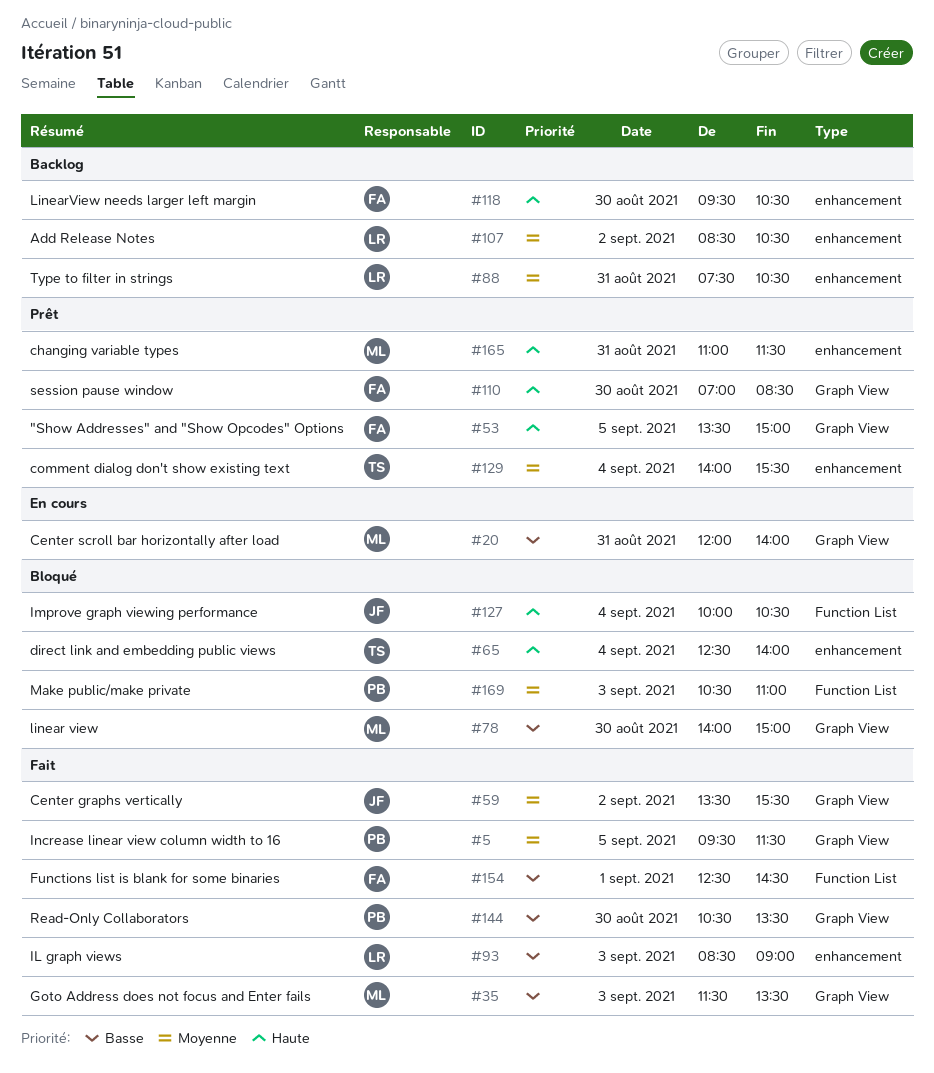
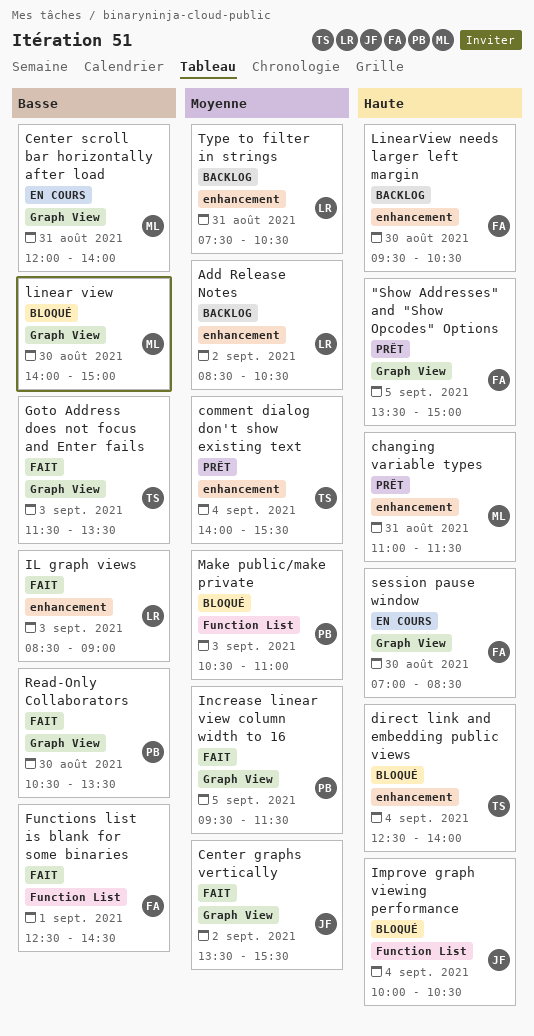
Goto Address does not focus and Enter fails, owner: ML -> TS
session pause window, status: Prêt -> En cours

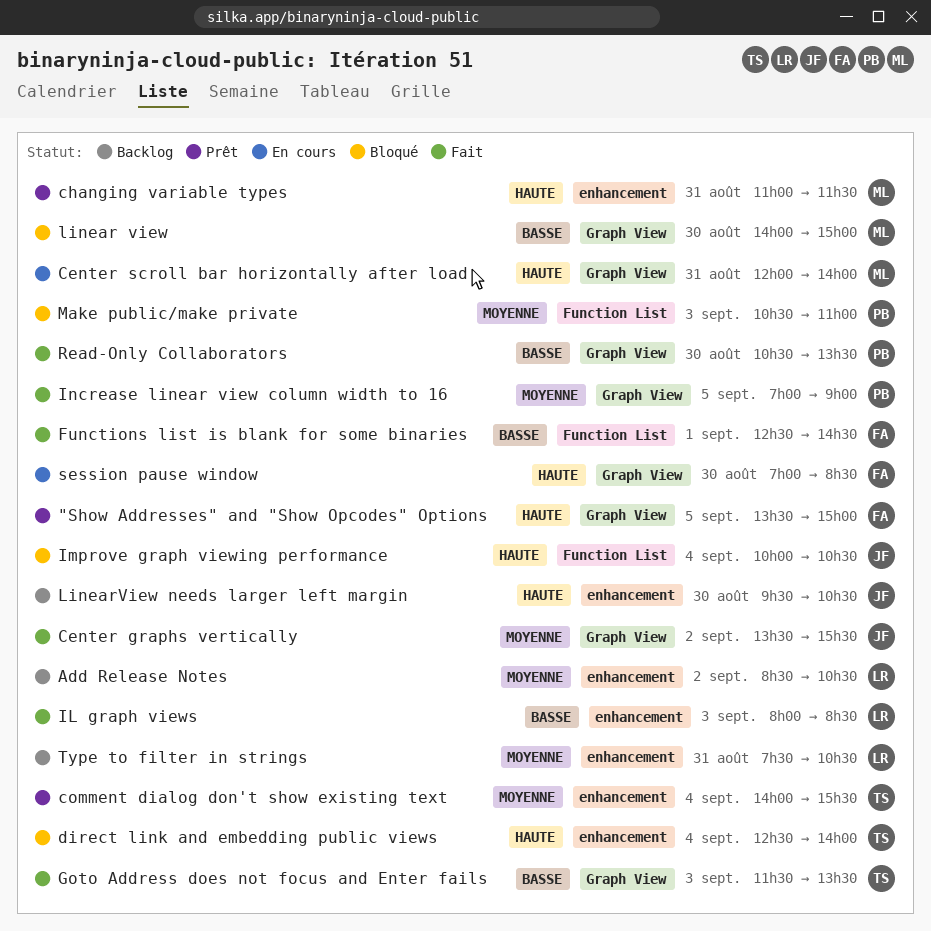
Center scroll bar horizontally after load, priority: Basse -> Haute
IL graph views, begins: 08:30 -> 08:00
IL graph views, ends: 09:00 -> 08:30
Increase linear view column width to 16, begins: 09:30 -> 07:00
Increase linear view column width to 16, ends: 11:30 -> 09:00
LinearView needs larger left margin, owner: FA -> JF

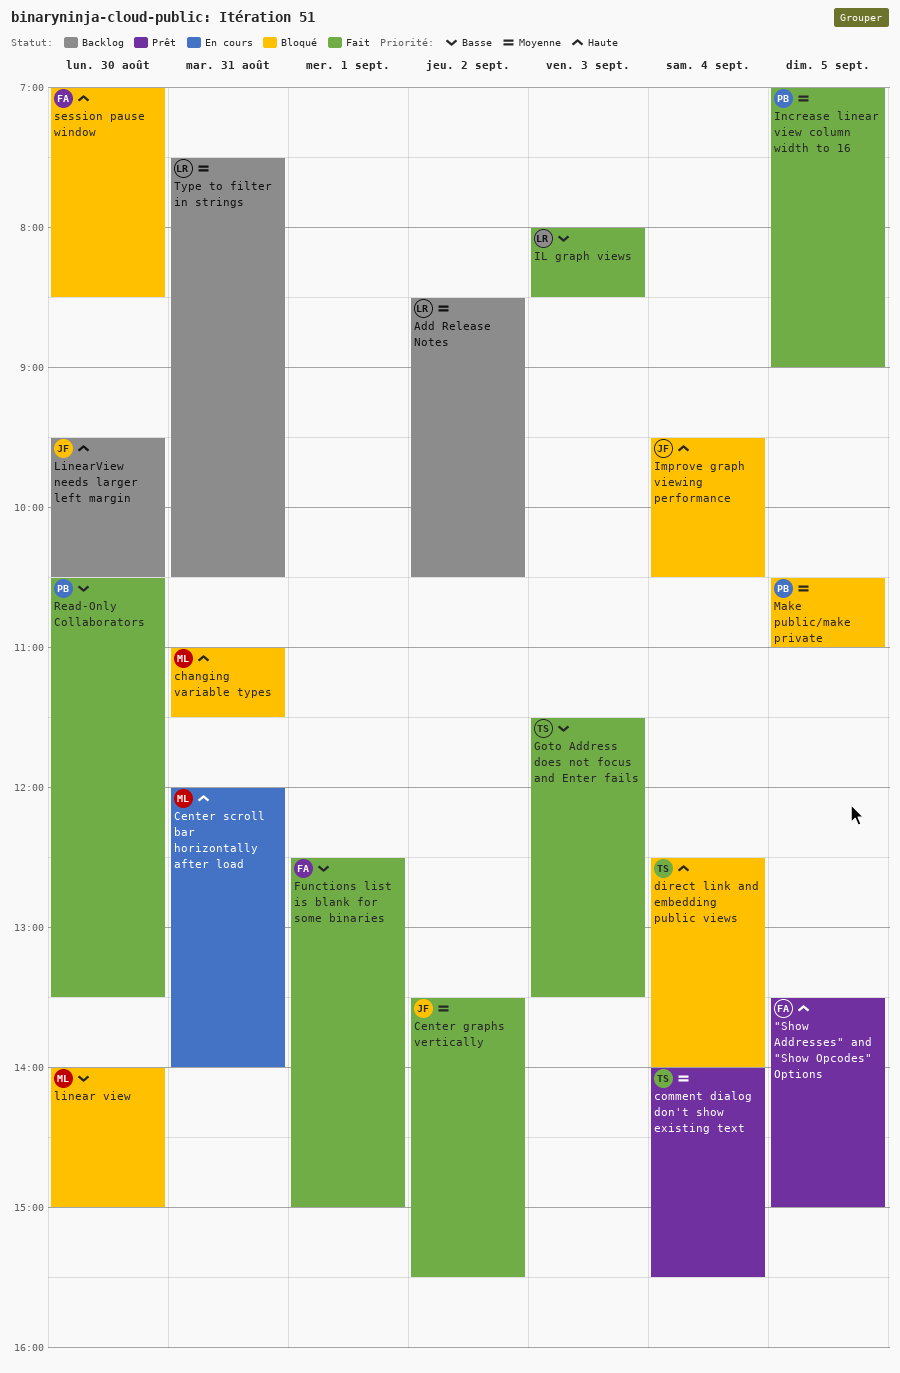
changing variable types, status: Prêt -> Bloqué
Functions list is blank for some binaries, ends: 14:30 -> 15:00
Improve graph viewing performance, begins: 10:00 -> 09:30
Make public/make private, day: Sep 3 -> Sep 5
session pause window, status: En cours -> Bloqué

